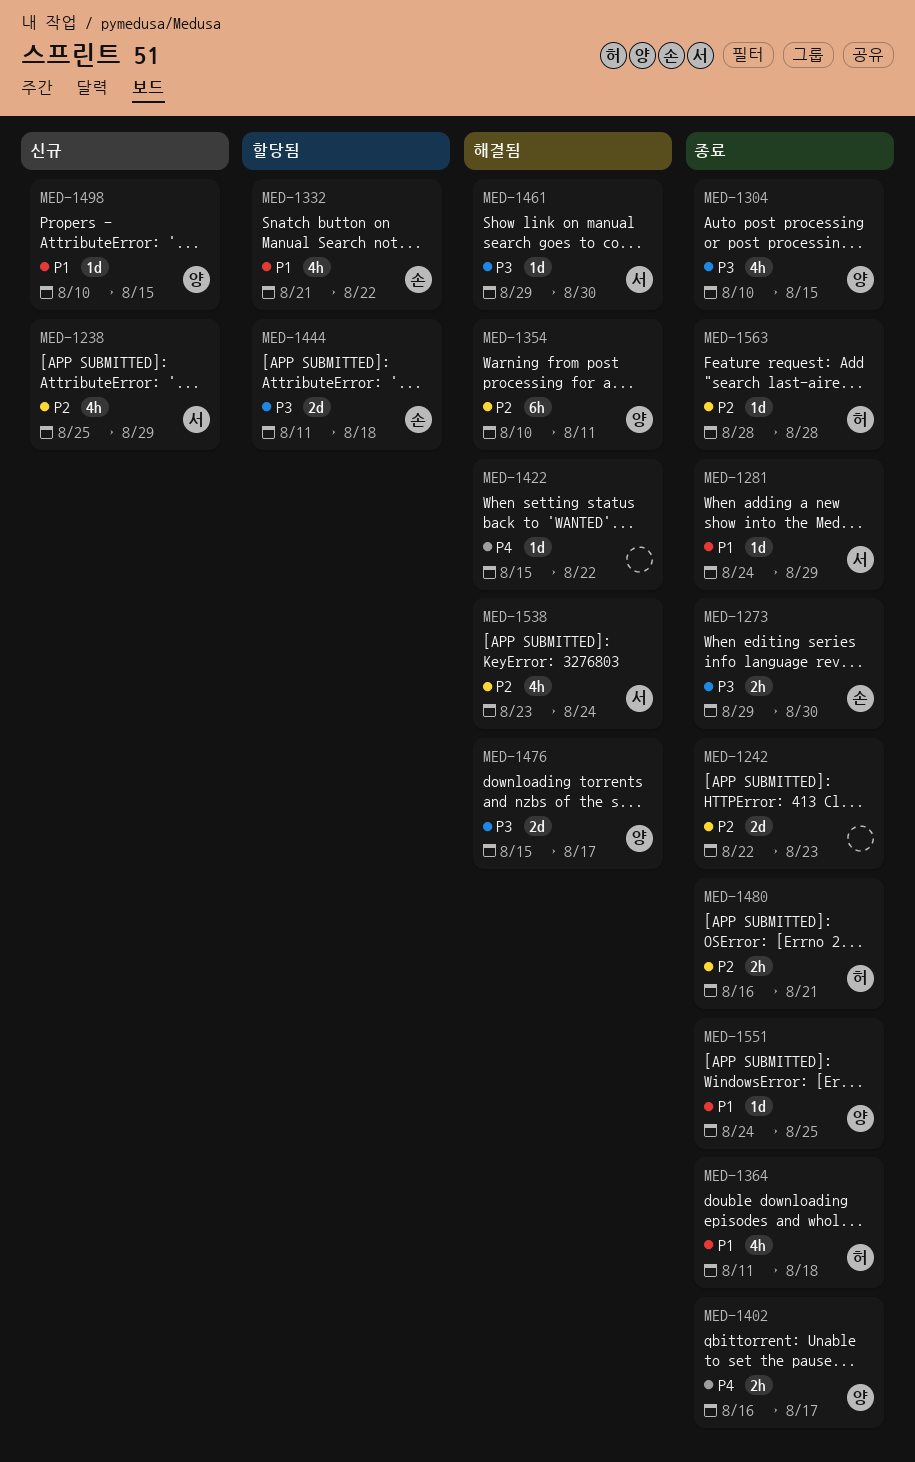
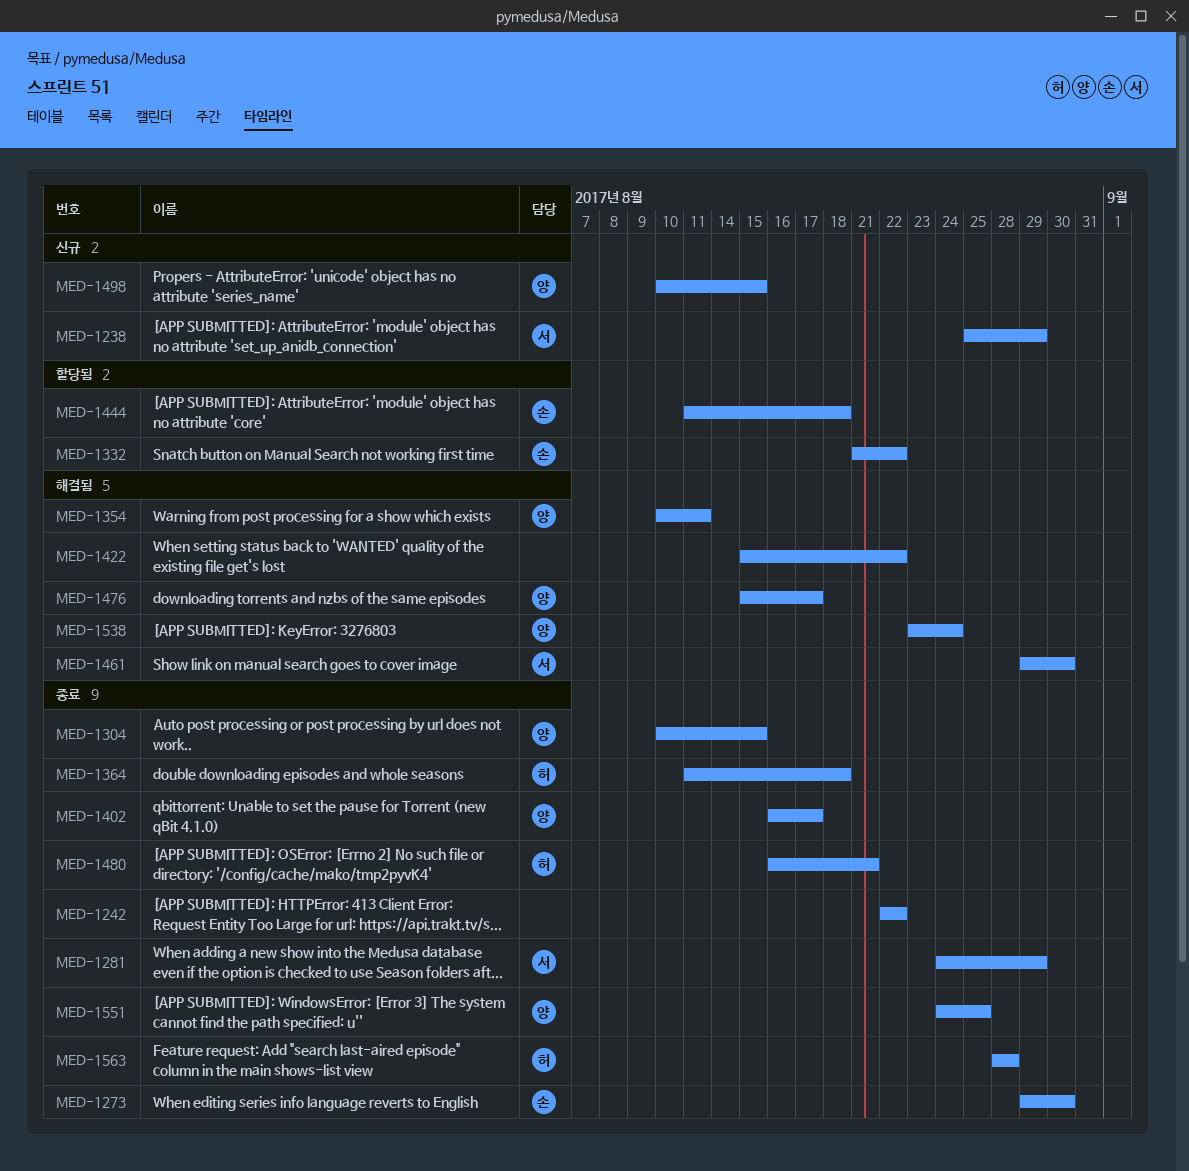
MED-1242, due: Aug 23 -> Aug 22
MED-1538, owner: 서 -> 양

